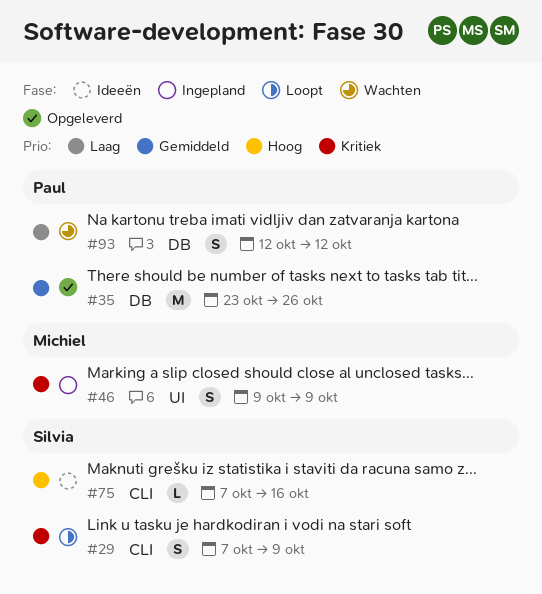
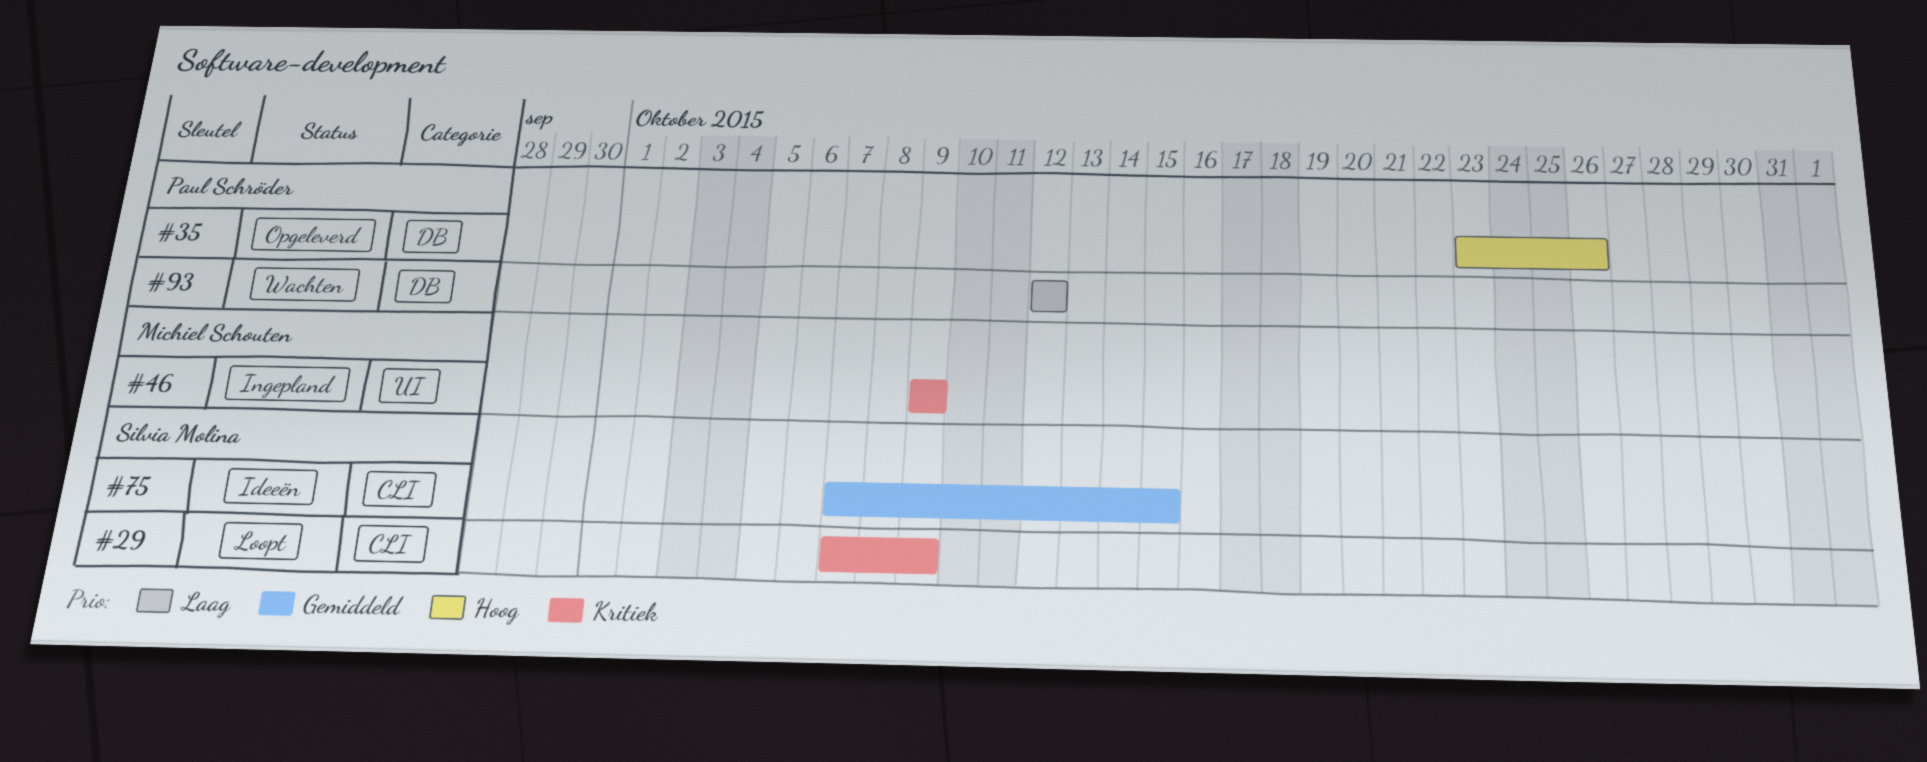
#35, priority: Gemiddeld -> Hoog
#75, priority: Hoog -> Gemiddeld
#75, due: Oct 16 -> Oct 15

